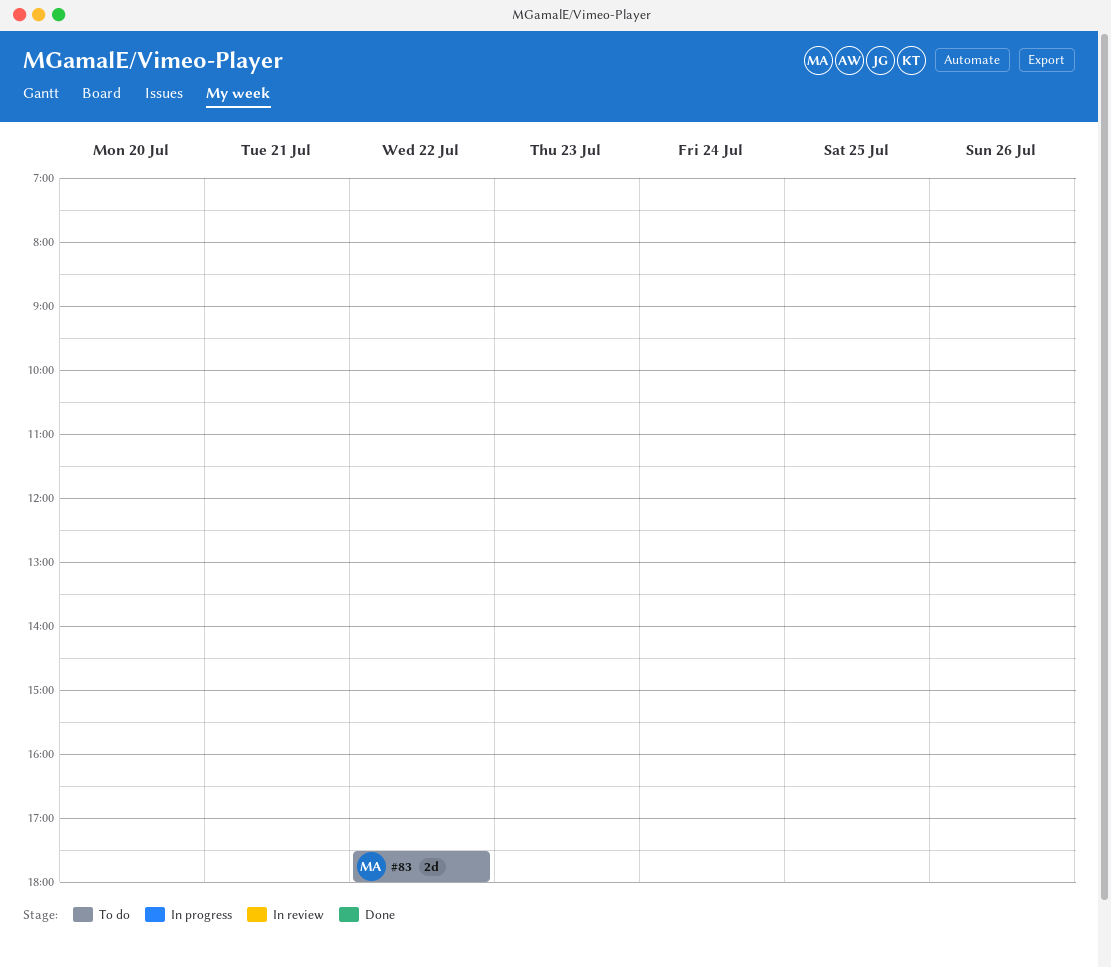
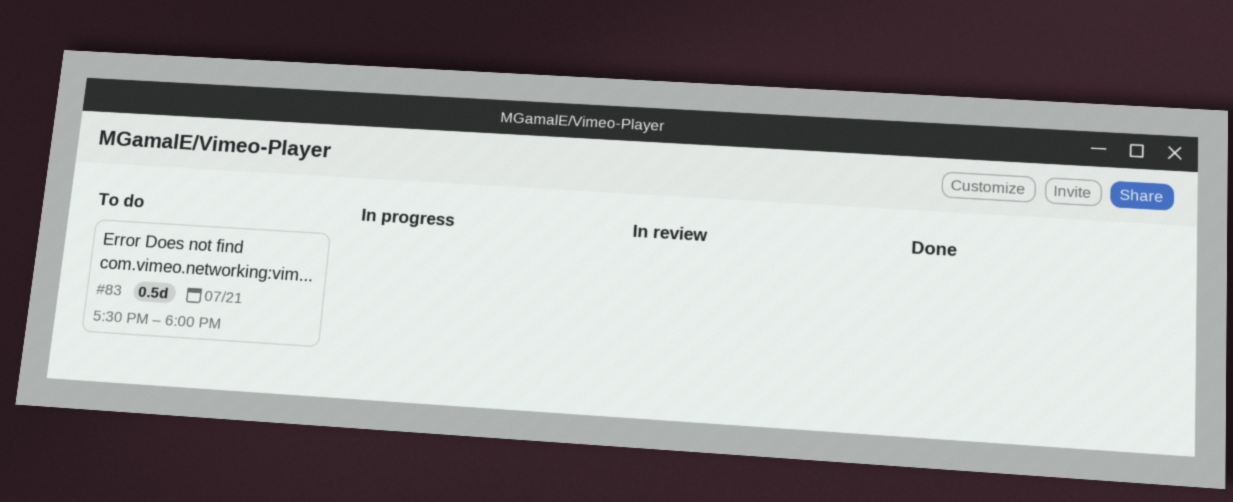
#83, estimate: 2d -> 0.5d
#83, day: Jul 22 -> Jul 21

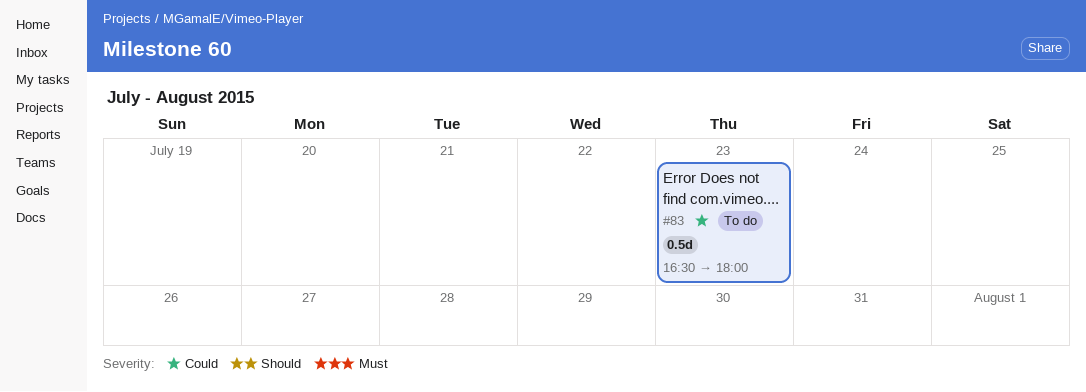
#83, day: Jul 21 -> Jul 23
#83, begins: 17:30 -> 16:30

